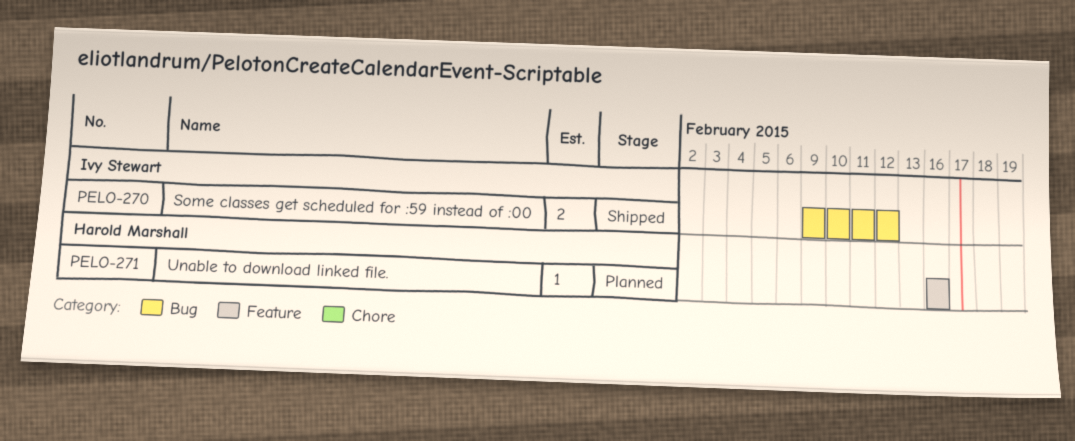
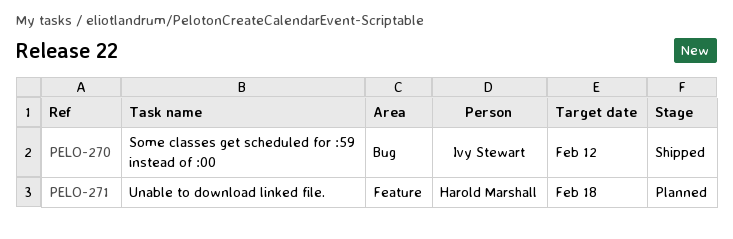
PELO-271, due: Feb 16 -> Feb 18

